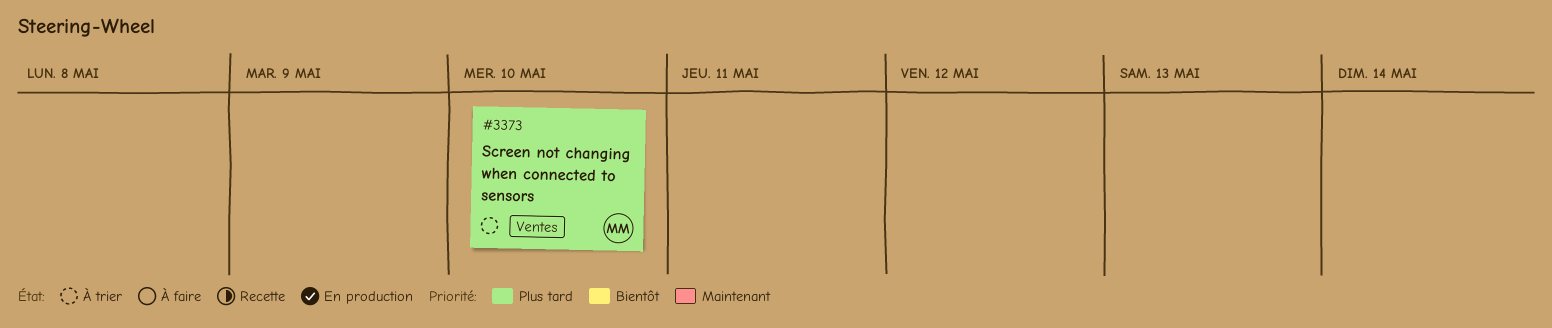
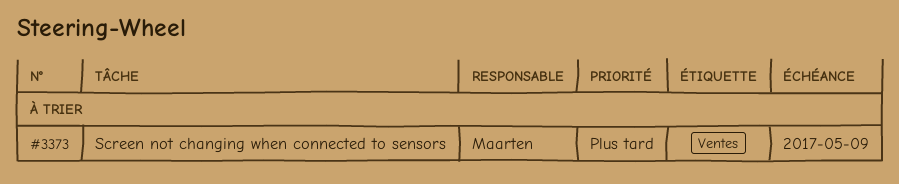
#3373, due: May 10 -> May 9

